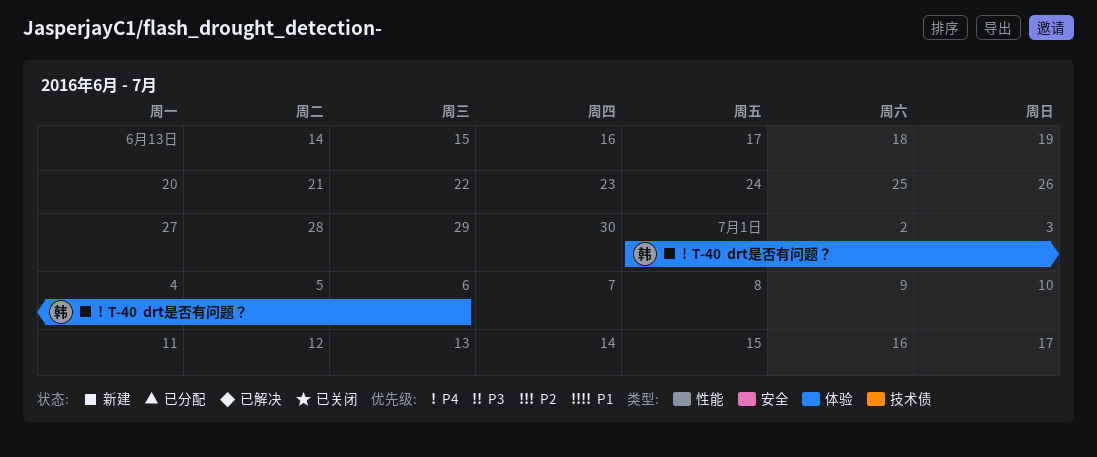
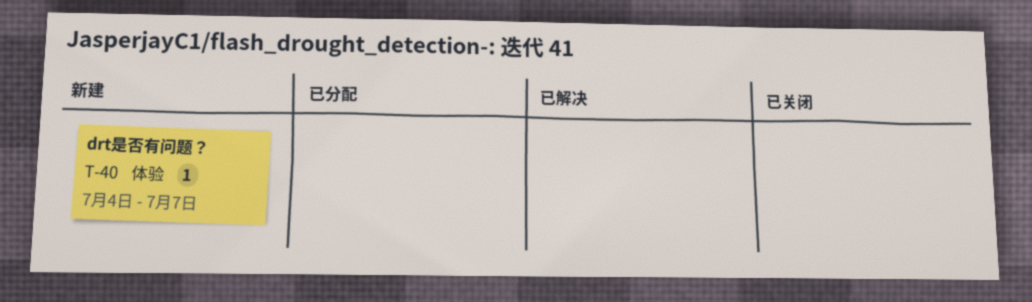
T-40, start: Jul 1 -> Jul 4
T-40, due: Jul 6 -> Jul 7

